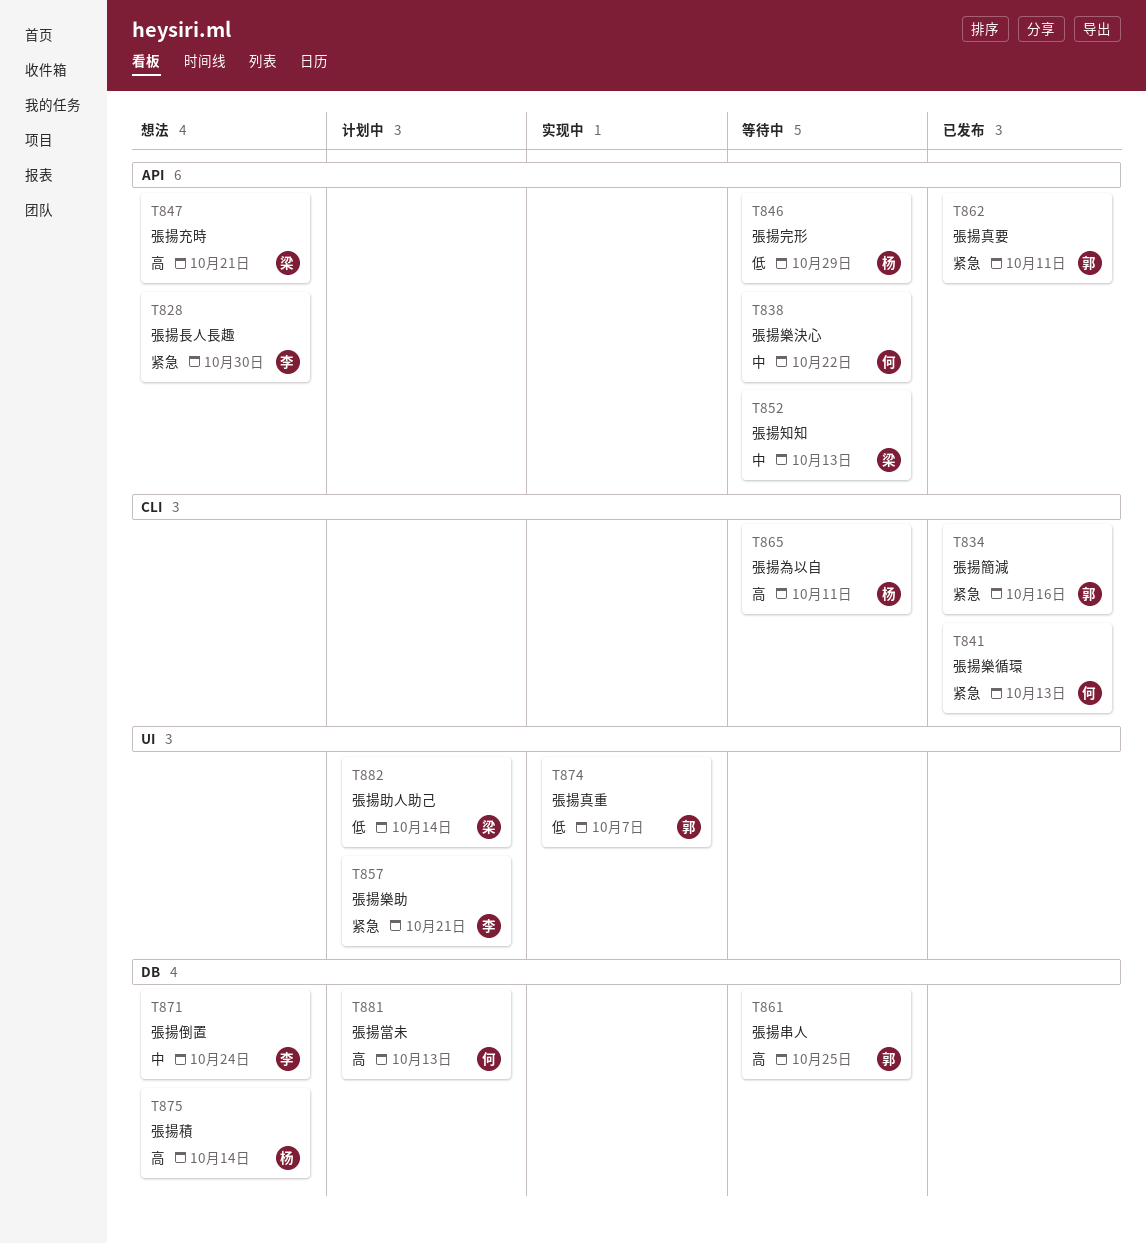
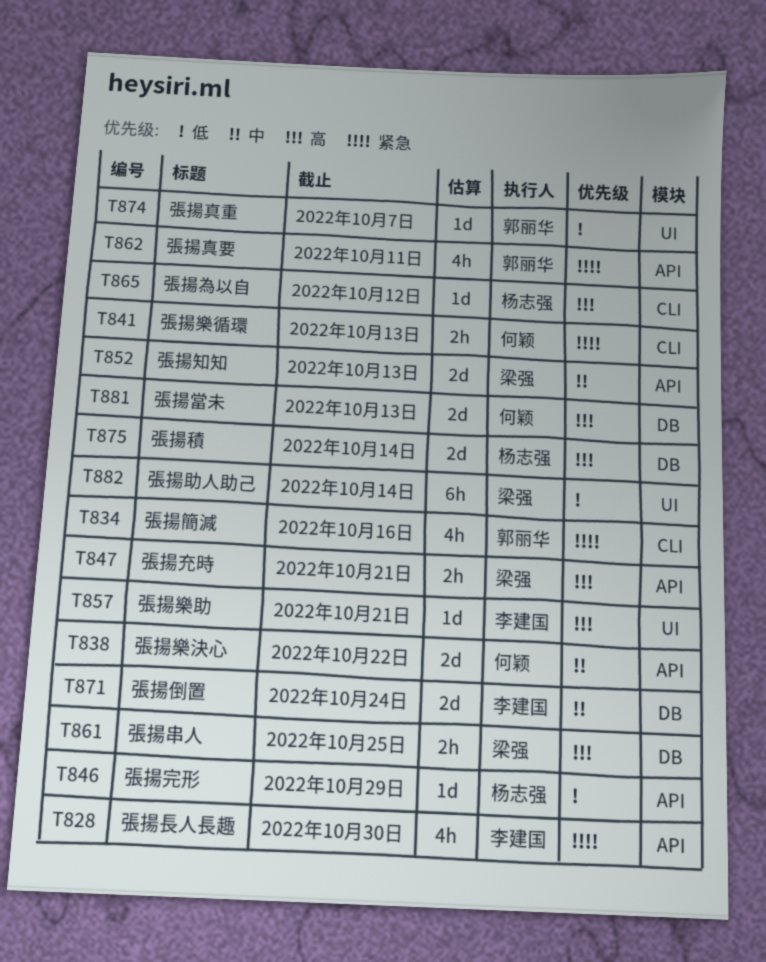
T857, priority: 紧急 -> 高
T861, owner: 郭丽华 -> 梁强
T865, due: Oct 11 -> Oct 12

